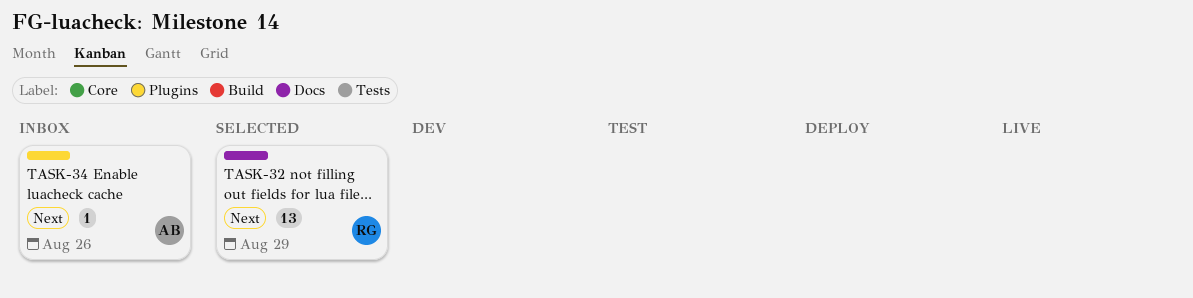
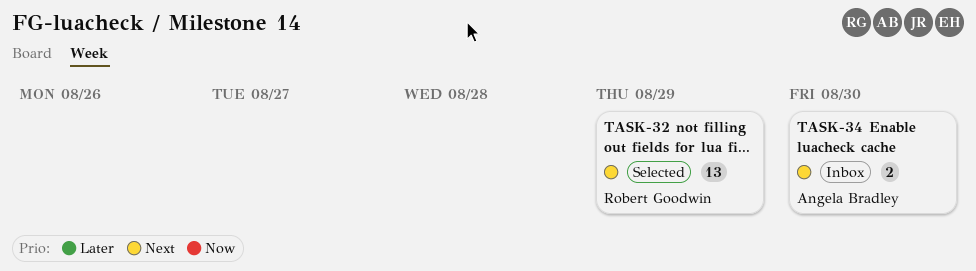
TASK-34, estimate: 1 -> 2
TASK-34, due: Aug 26 -> Aug 30

